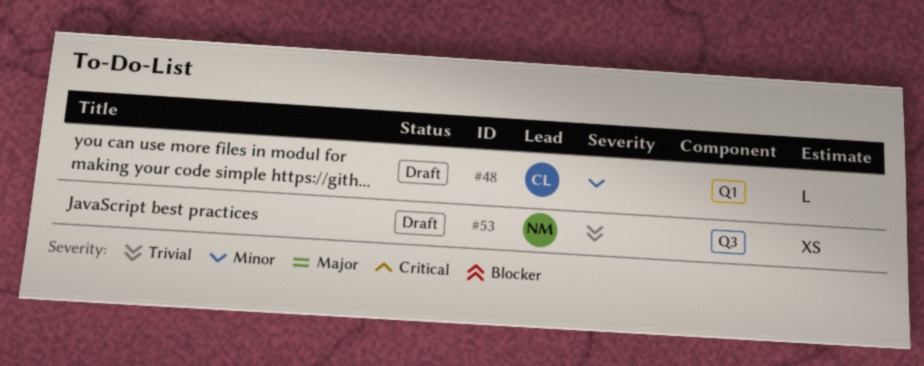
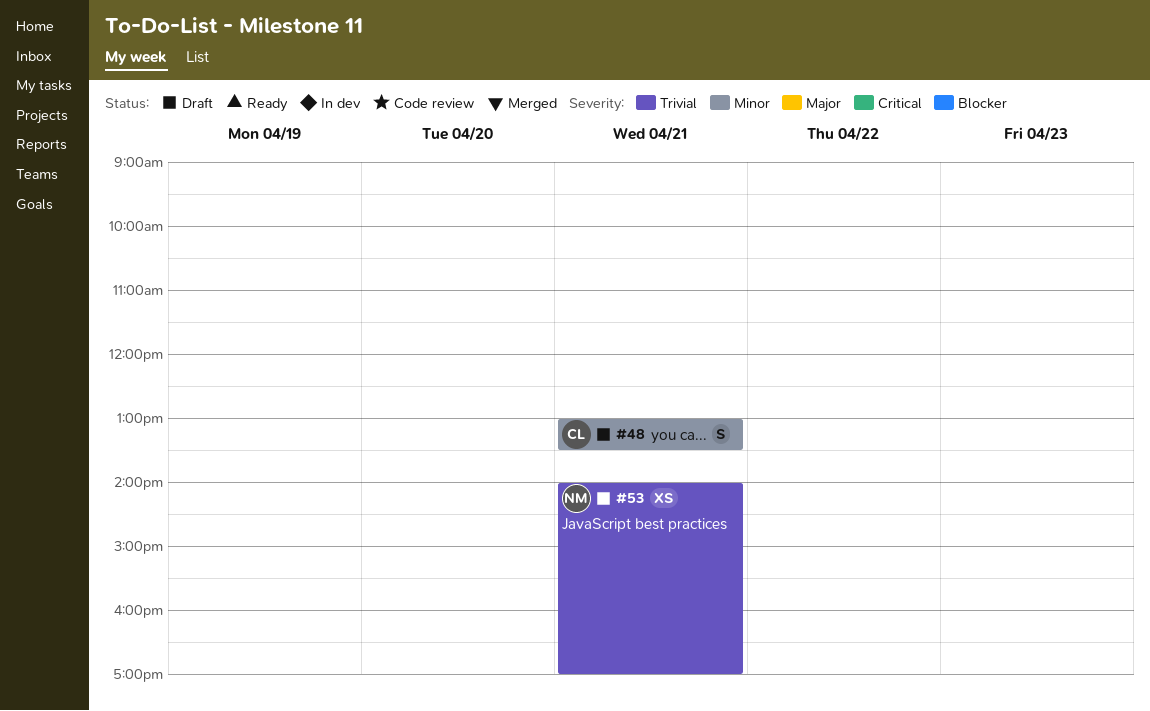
#48, estimate: L -> S

